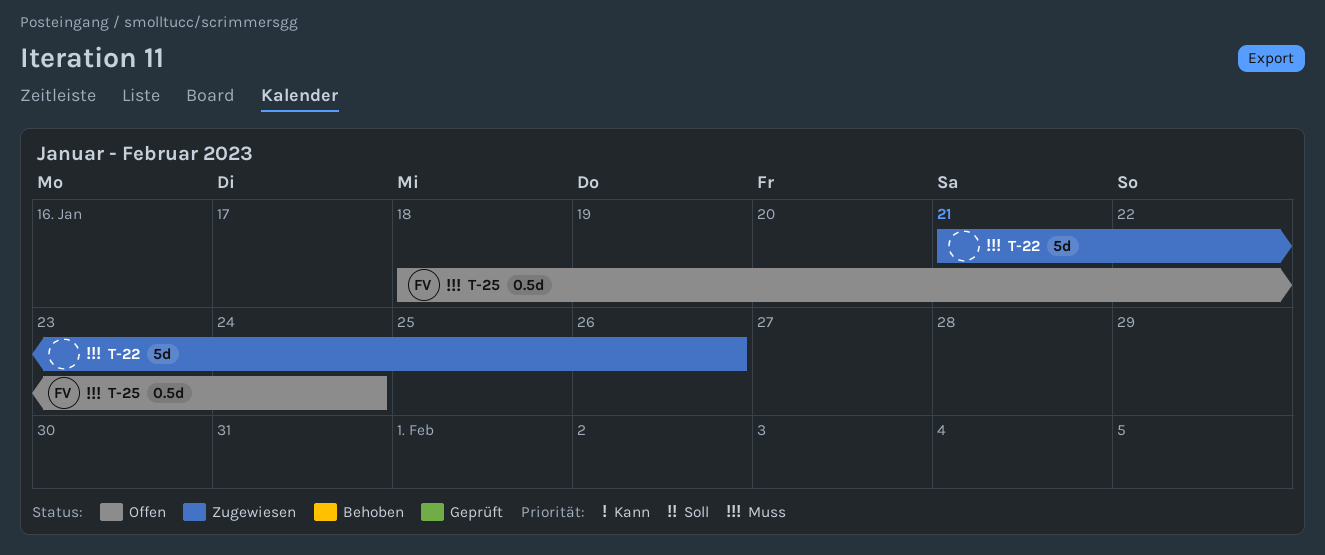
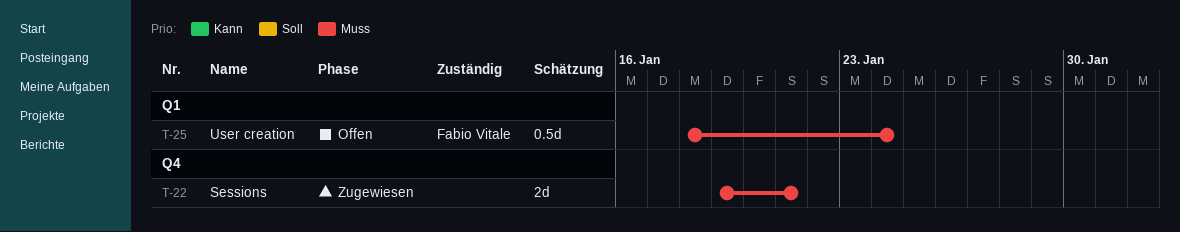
T-22, estimate: 5d -> 2d
T-22, start: Jan 21 -> Jan 19
T-22, due: Jan 26 -> Jan 21

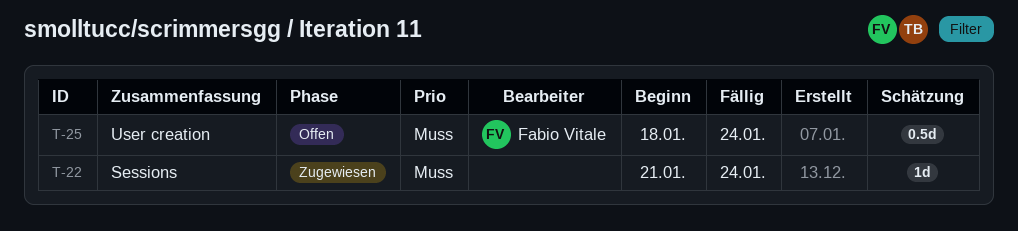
T-22, estimate: 2d -> 1d
T-22, start: Jan 19 -> Jan 21
T-22, due: Jan 21 -> Jan 24

